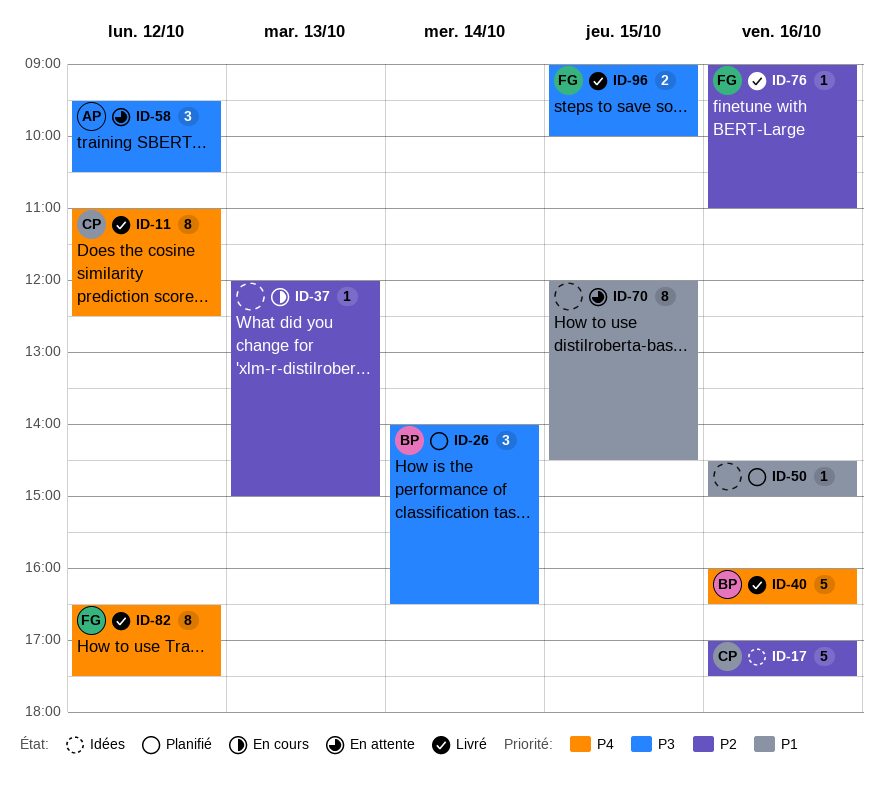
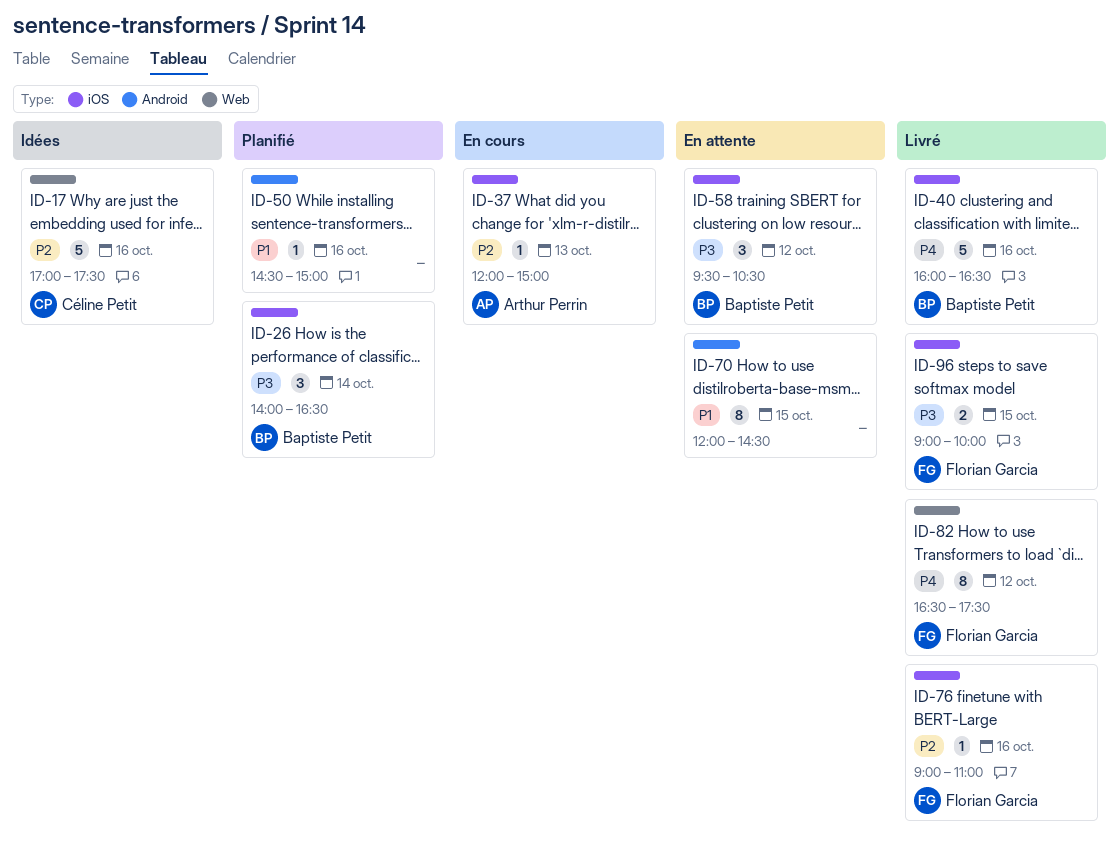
ID-11: present -> none
ID-37, owner: none -> Arthur Perrin
ID-58, owner: Arthur Perrin -> Baptiste Petit

